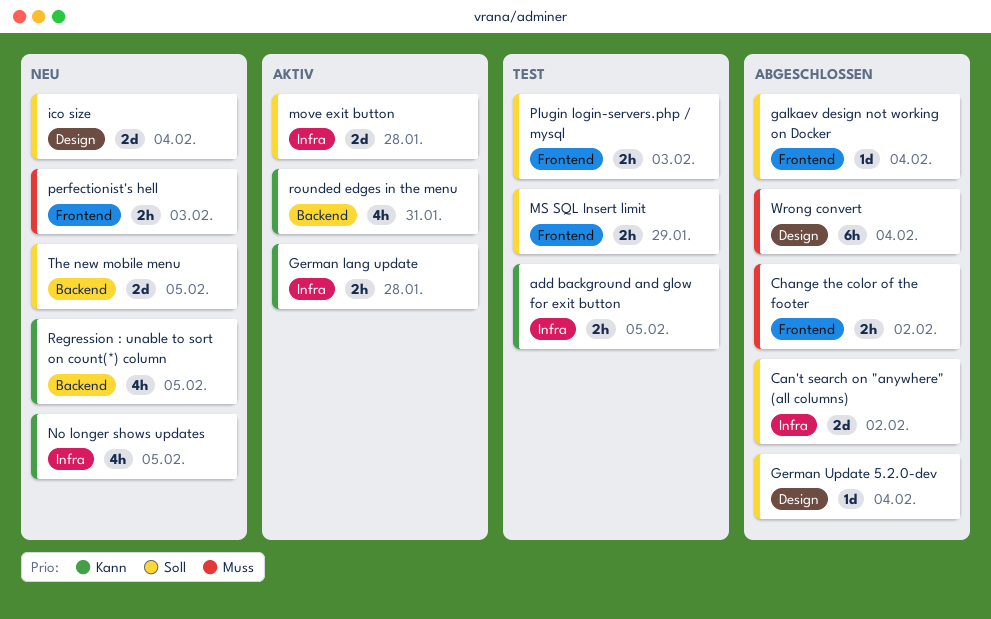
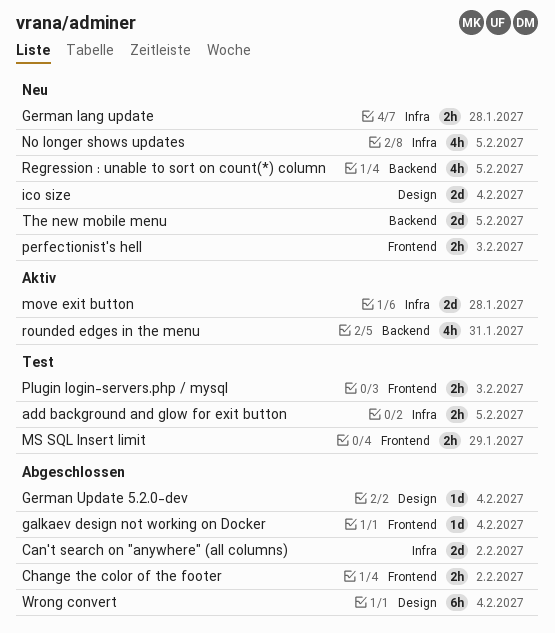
German lang update, status: Aktiv -> Neu

